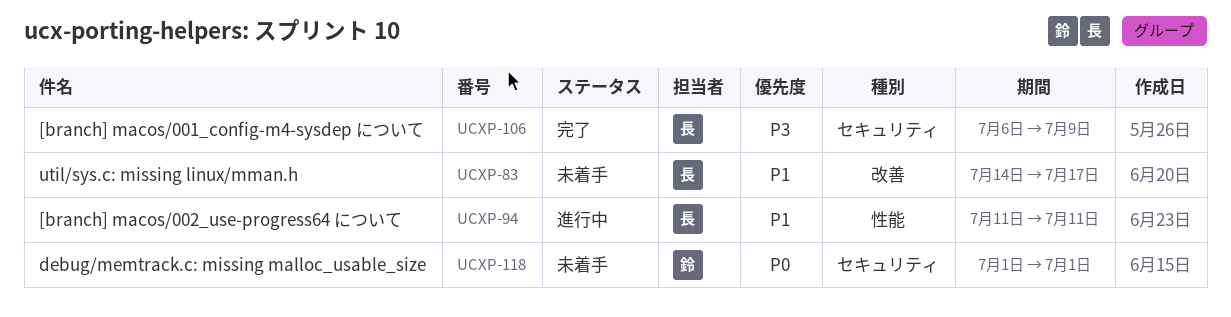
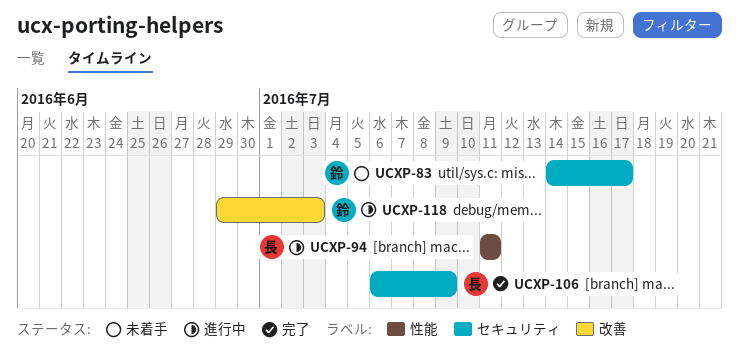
UCXP-83, owner: 長 -> 鈴
UCXP-83, label: 改善 -> セキュリティ
UCXP-118, status: 未着手 -> 進行中
UCXP-118, label: セキュリティ -> 改善
UCXP-118, start: Jul 1 -> Jun 29
UCXP-118, due: Jul 1 -> Jul 3

